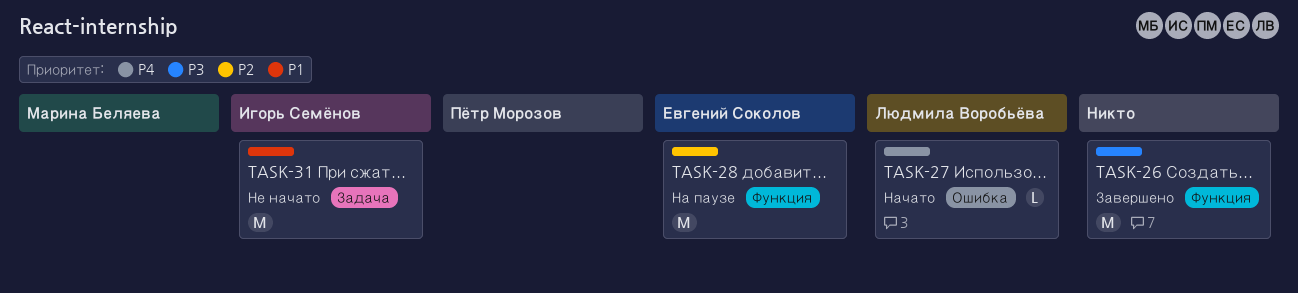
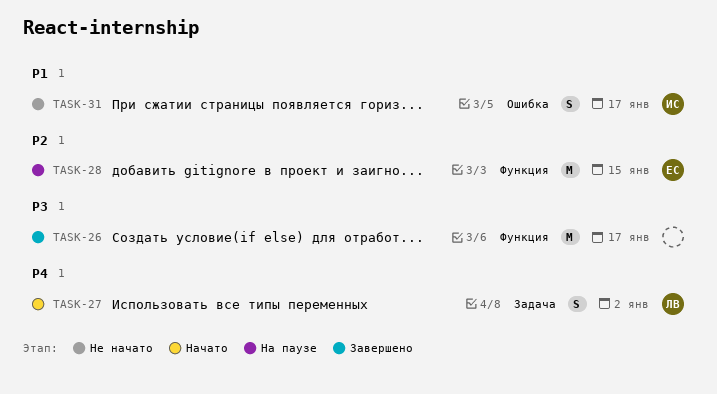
TASK-27, label: Ошибка -> Задача
TASK-27, estimate: L -> S
TASK-31, label: Задача -> Ошибка
TASK-31, estimate: M -> S

